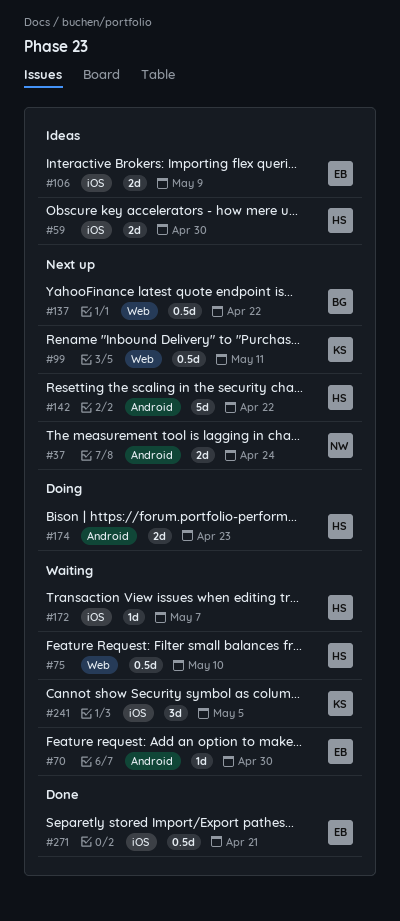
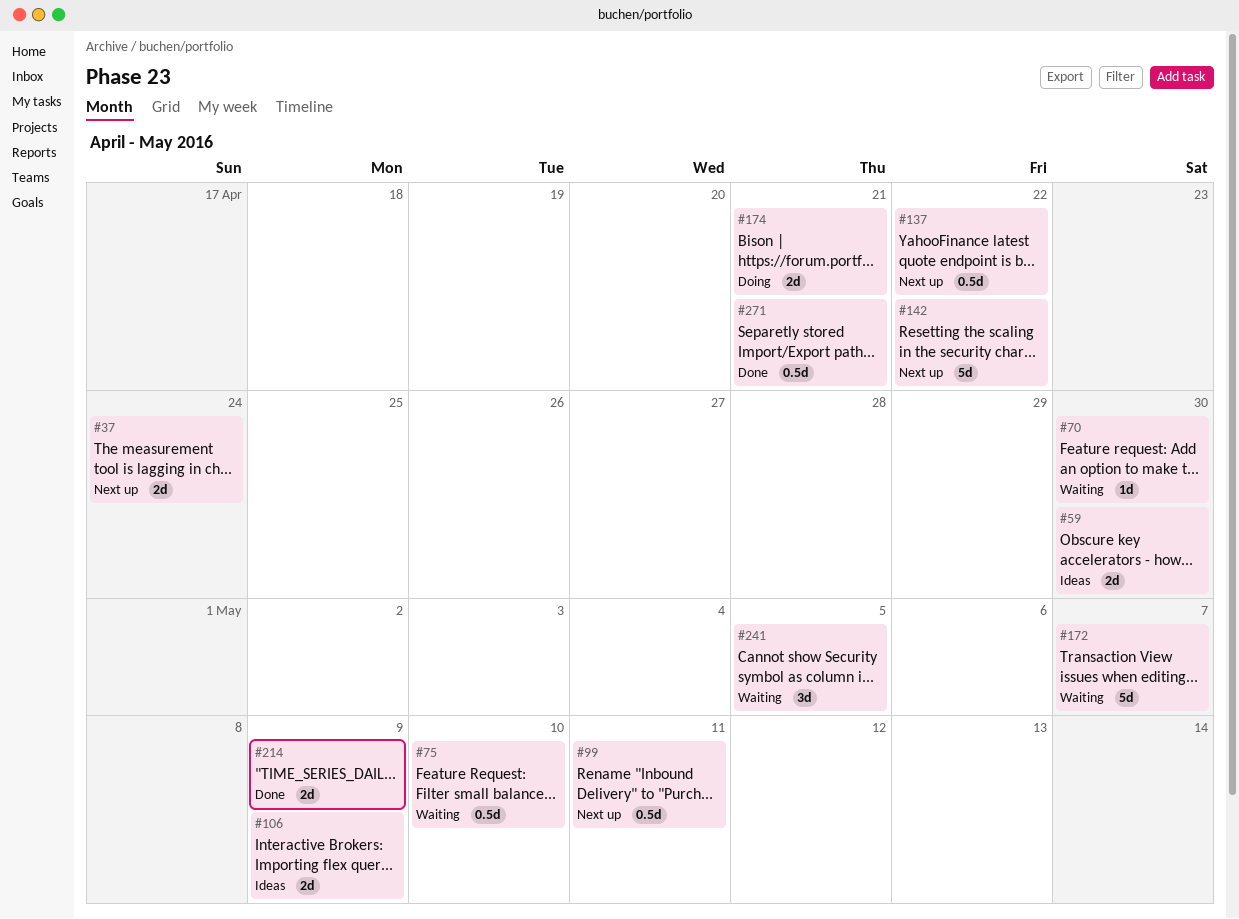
#172, estimate: 1d -> 5d
#174, due: Apr 23 -> Apr 21
#214: none -> present

